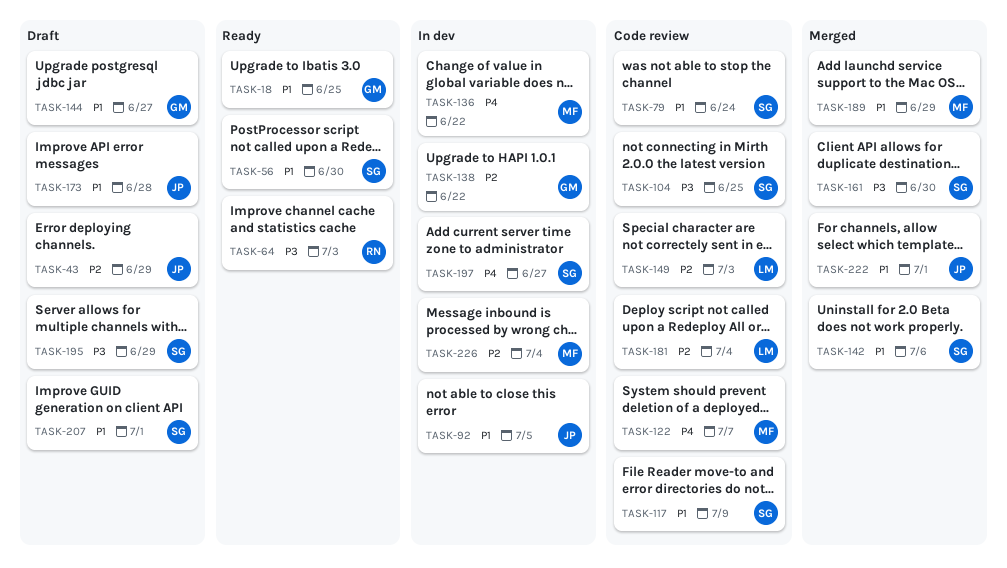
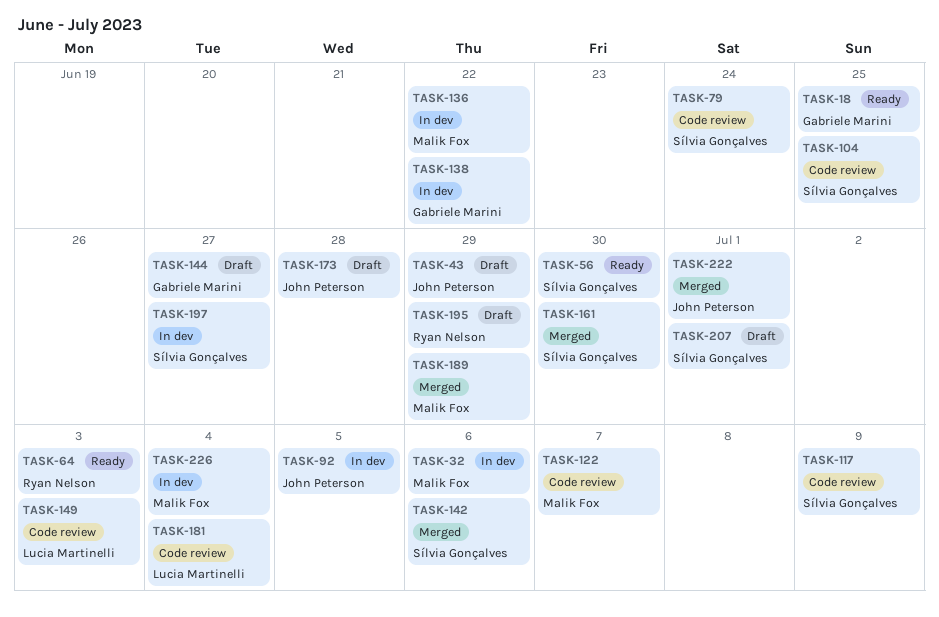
TASK-32: none -> present
TASK-195, owner: Sílvia Gonçalves -> Ryan Nelson

